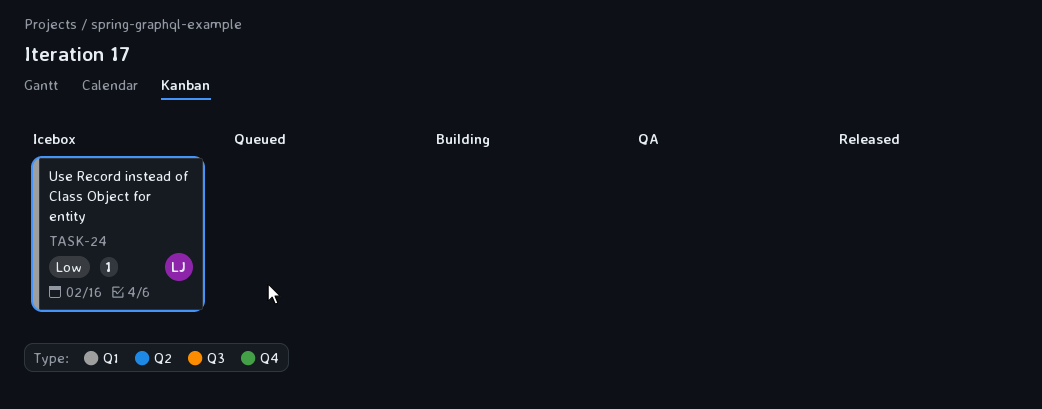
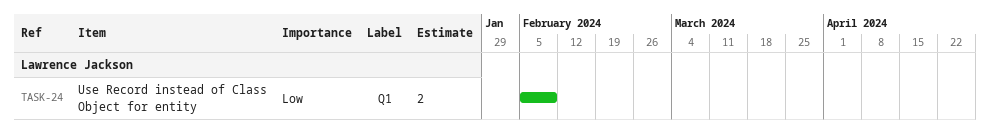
TASK-24, estimate: 1 -> 2
TASK-24, due: Feb 16 -> Feb 9

